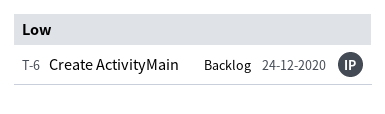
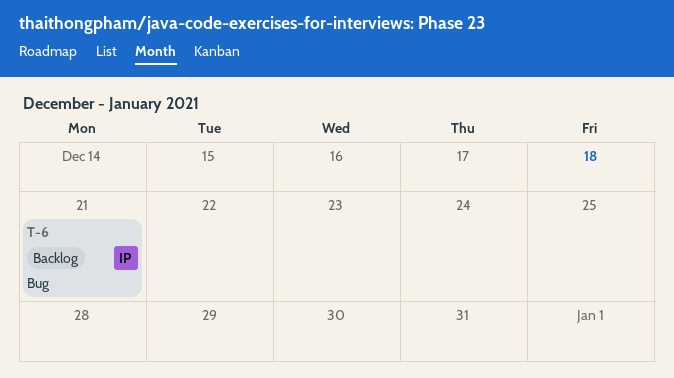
T-6, due: Dec 24 -> Dec 21

